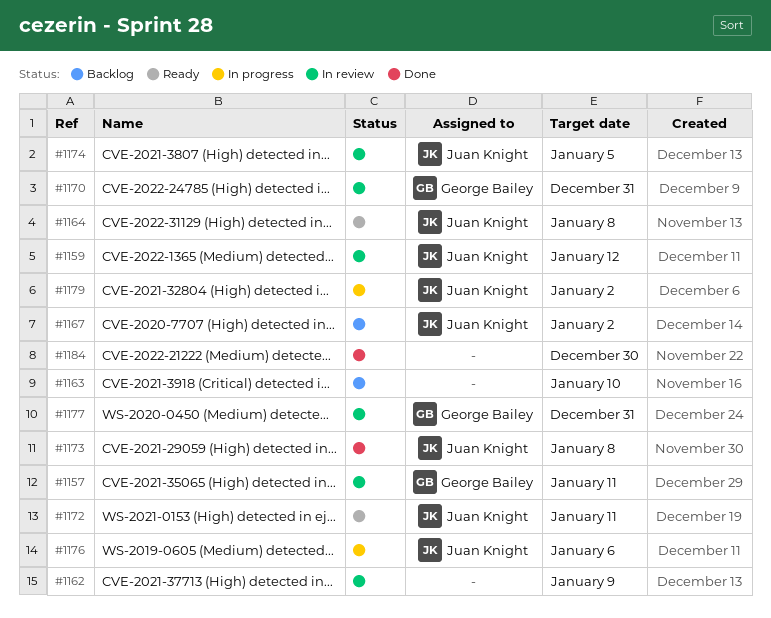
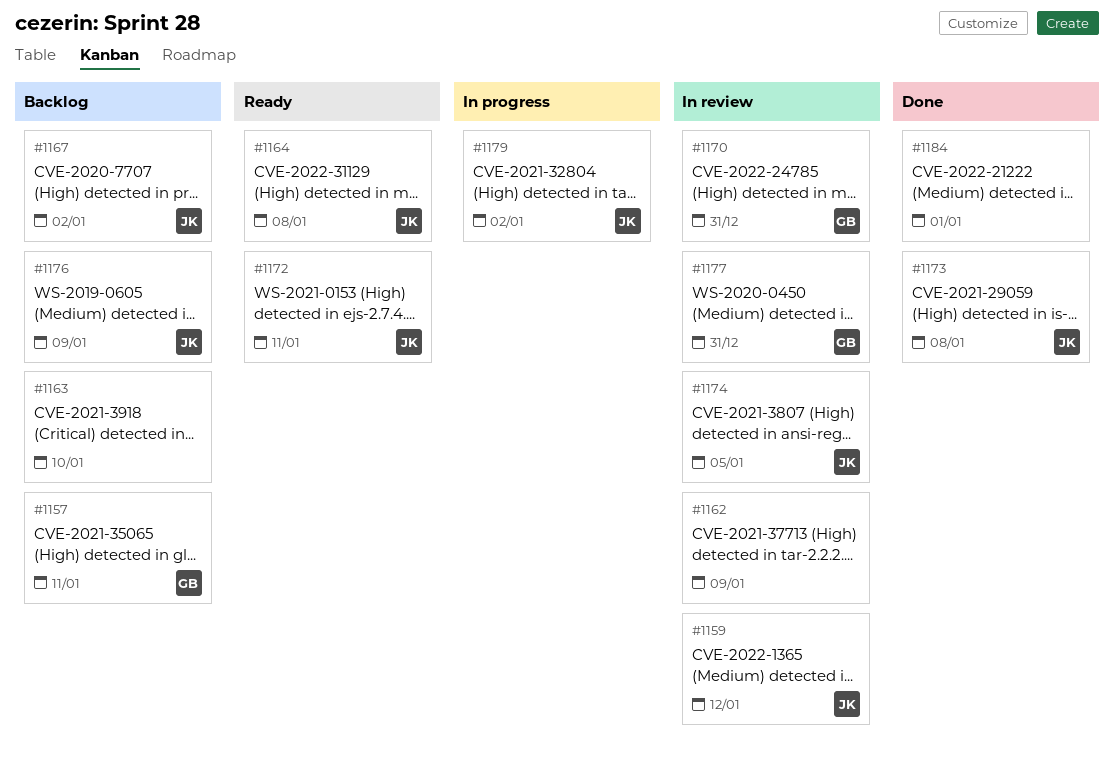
#1157, status: In review -> Backlog
#1176, status: In progress -> Backlog
#1176, due: Jan 6 -> Jan 9
#1184, due: Dec 30 -> Jan 1

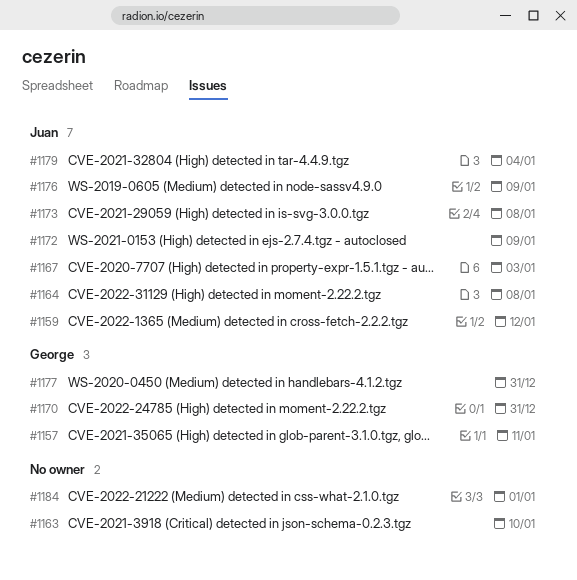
#1162: present -> none
#1167, due: Jan 2 -> Jan 3
#1172, due: Jan 11 -> Jan 9
#1174: present -> none
#1179, due: Jan 2 -> Jan 4

